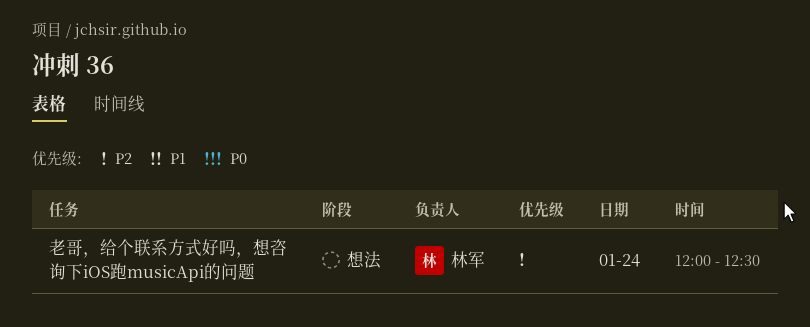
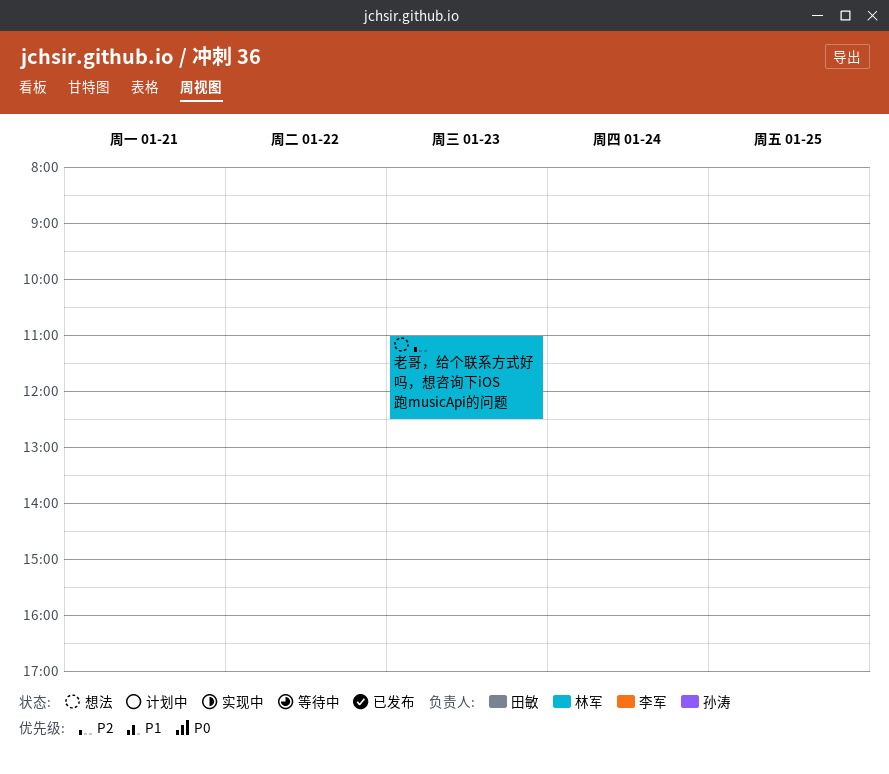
老哥，给个联系方式好吗，想咨询下iOS跑musicApi的问题, day: Jan 24 -> Jan 23
老哥，给个联系方式好吗，想咨询下iOS跑musicApi的问题, begins: 12:00 -> 11:00

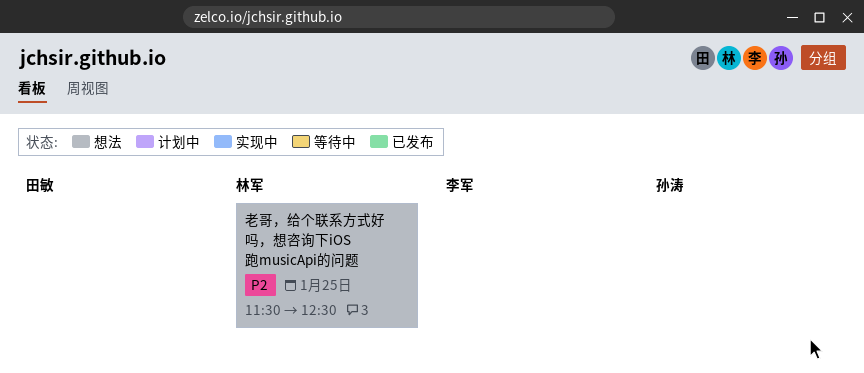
老哥，给个联系方式好吗，想咨询下iOS跑musicApi的问题, day: Jan 23 -> Jan 25
老哥，给个联系方式好吗，想咨询下iOS跑musicApi的问题, begins: 11:00 -> 11:30

